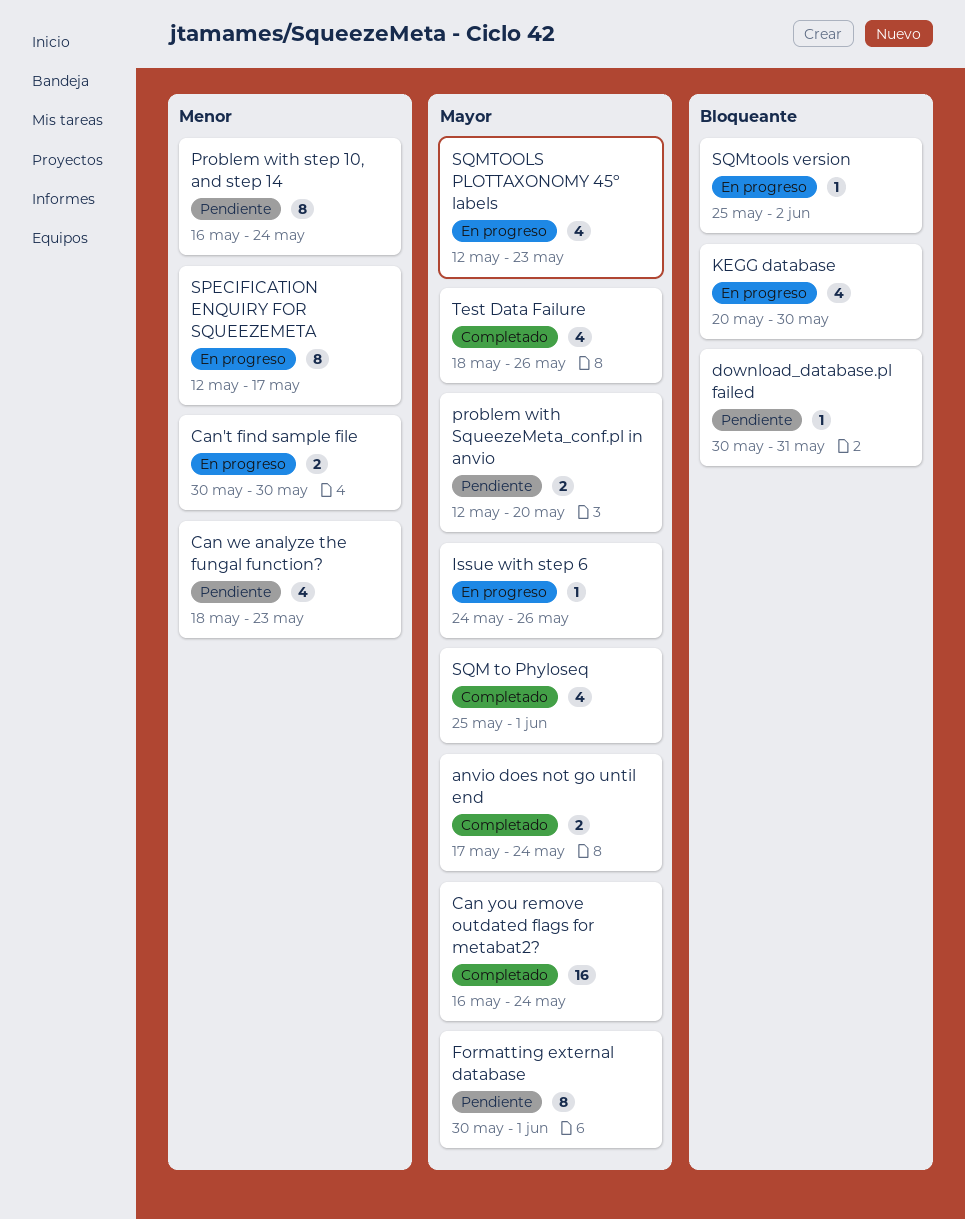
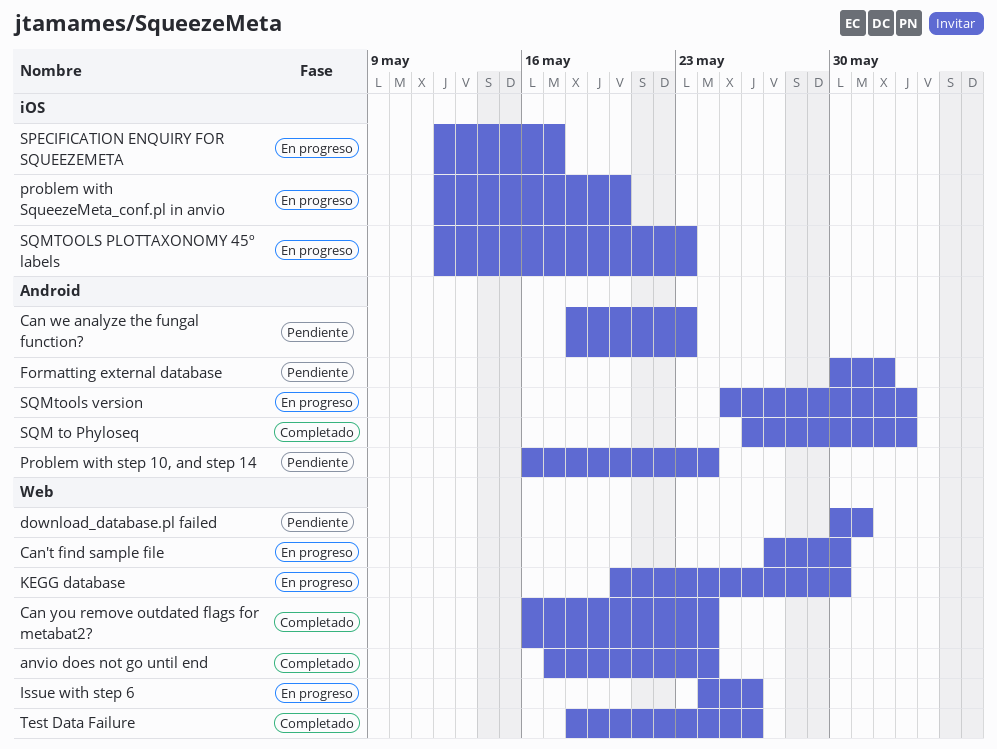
Can't find sample file, start: May 30 -> May 27
problem with SqueezeMeta_conf.pl in anvio, status: Pendiente -> En progreso
SQM to Phyloseq, start: May 25 -> May 26
SQM to Phyloseq, due: Jun 1 -> Jun 2

